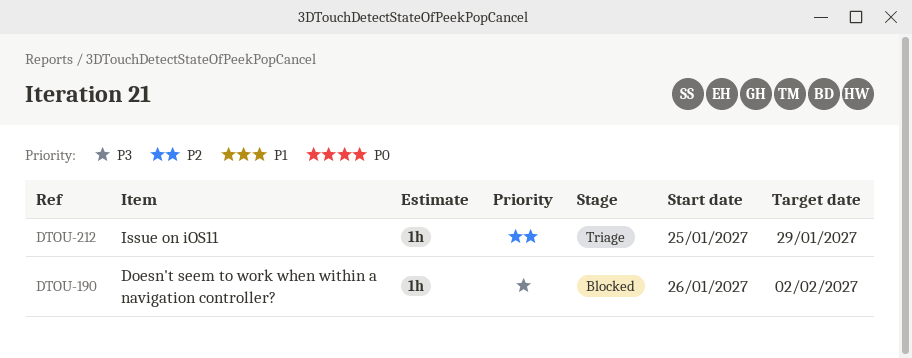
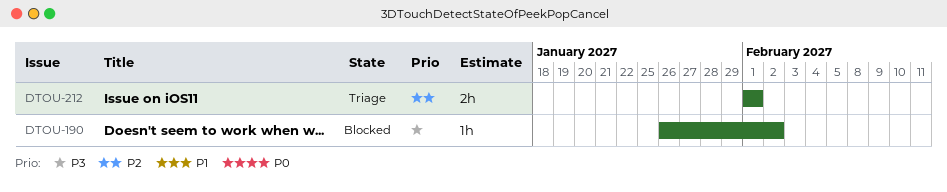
DTOU-212, estimate: 1h -> 2h
DTOU-212, start: Jan 25 -> Feb 1
DTOU-212, due: Jan 29 -> Feb 1

